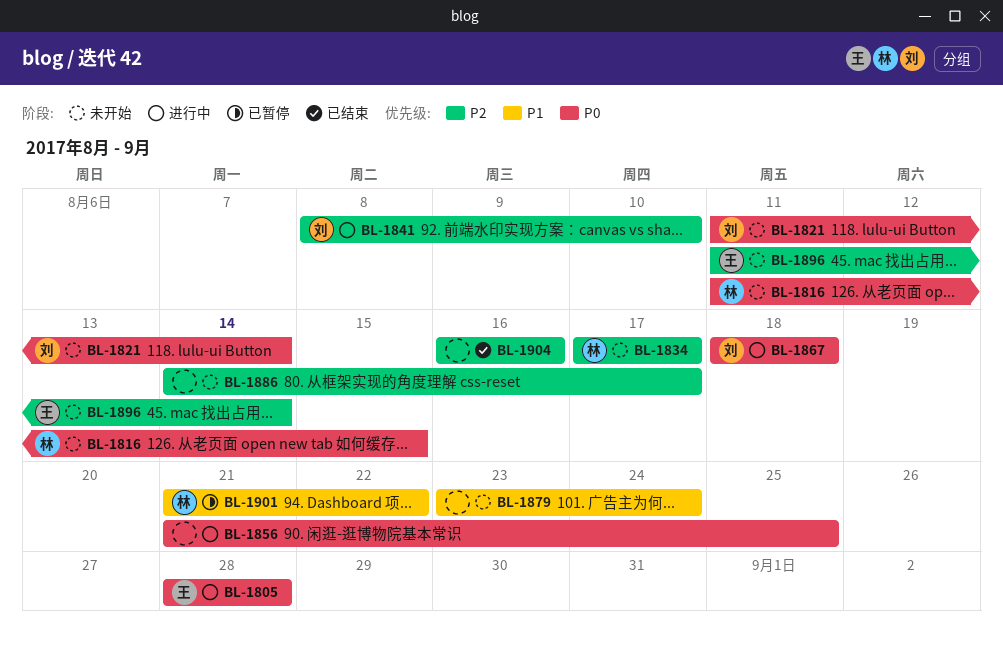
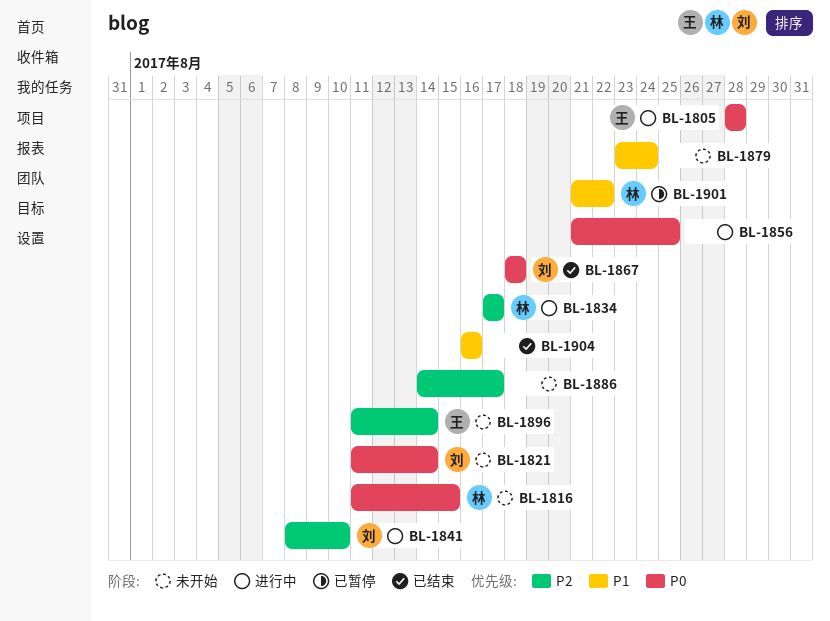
BL-1834, status: 未开始 -> 进行中
BL-1867, status: 进行中 -> 已结束
BL-1904, priority: P2 -> P1

